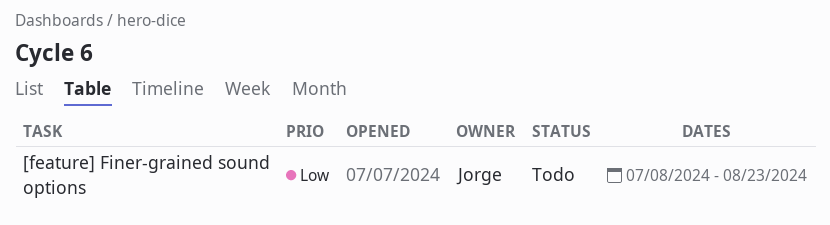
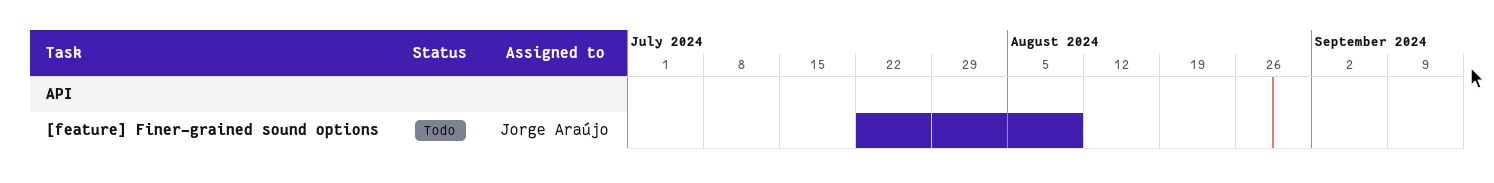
[feature] Finer-grained sound options, start: Jul 8 -> Jul 22
[feature] Finer-grained sound options, due: Aug 23 -> Aug 9

